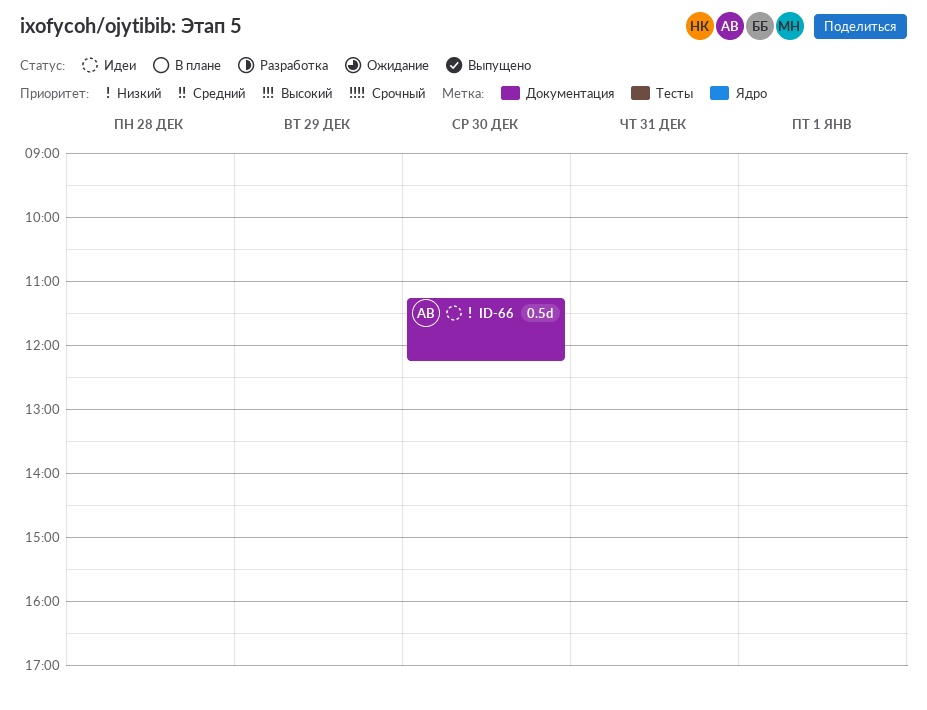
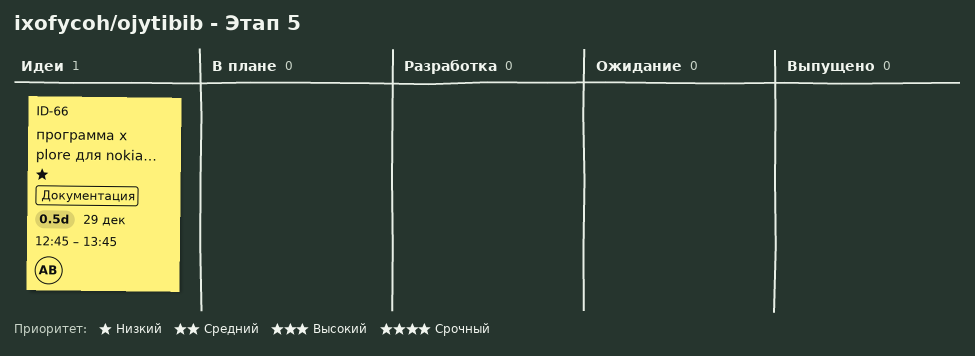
ID-66, day: Dec 30 -> Dec 29
ID-66, begins: 11:15 -> 12:45
ID-66, ends: 12:15 -> 13:45

